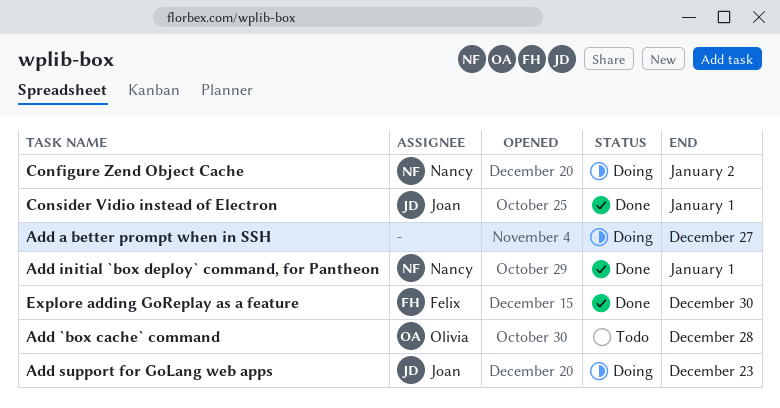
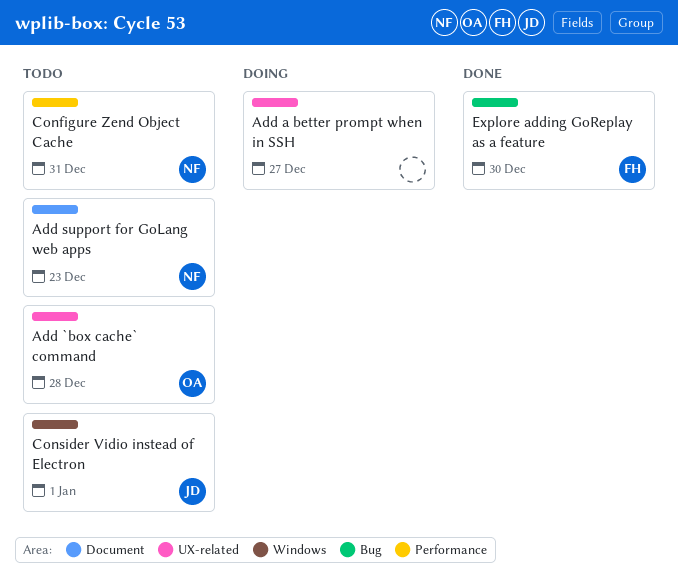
Add initial `box deploy` command, for Pantheon: present -> none
Add support for GoLang web apps, status: Doing -> Todo
Add support for GoLang web apps, owner: Joan -> Nancy
Configure Zend Object Cache, status: Doing -> Todo
Configure Zend Object Cache, due: Jan 2 -> Dec 31
Consider Vidio instead of Electron, status: Done -> Todo

